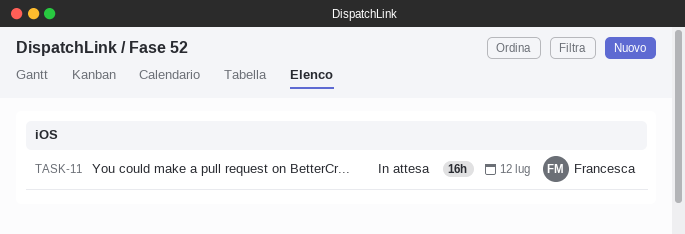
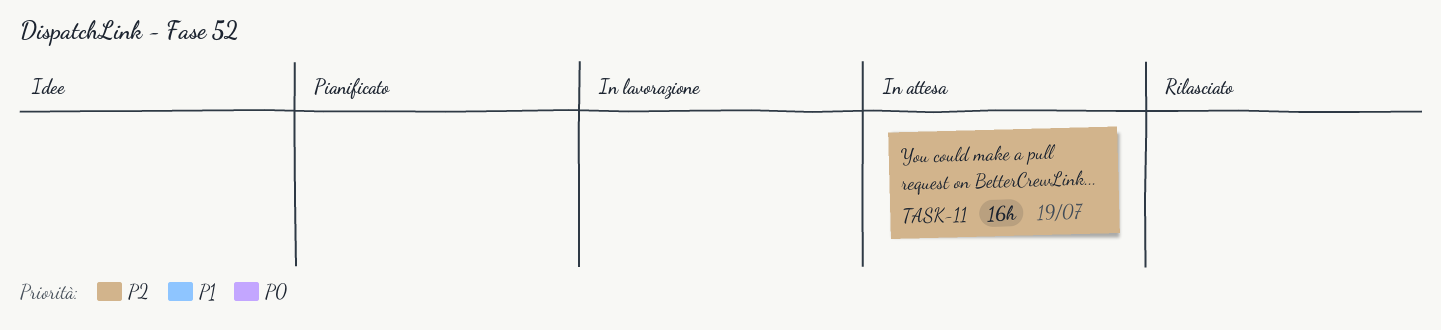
TASK-11, due: Jul 12 -> Jul 19

